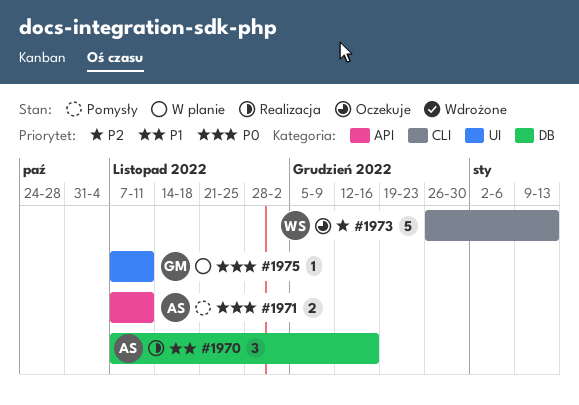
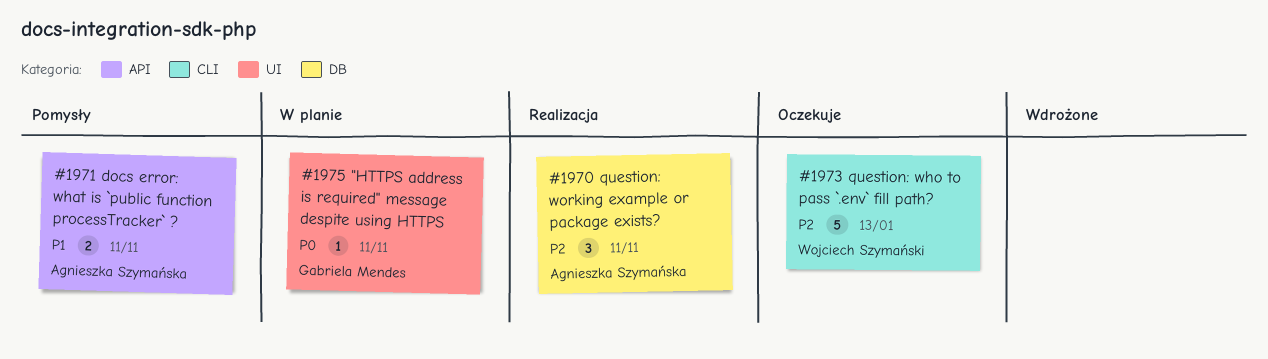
#1970, priority: P1 -> P2
#1970, due: Dec 16 -> Nov 11
#1971, priority: P0 -> P1

